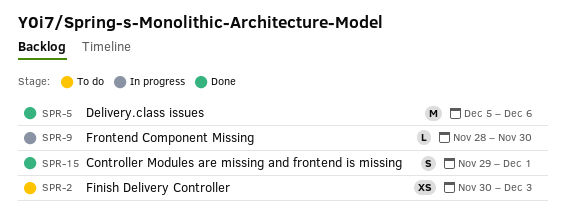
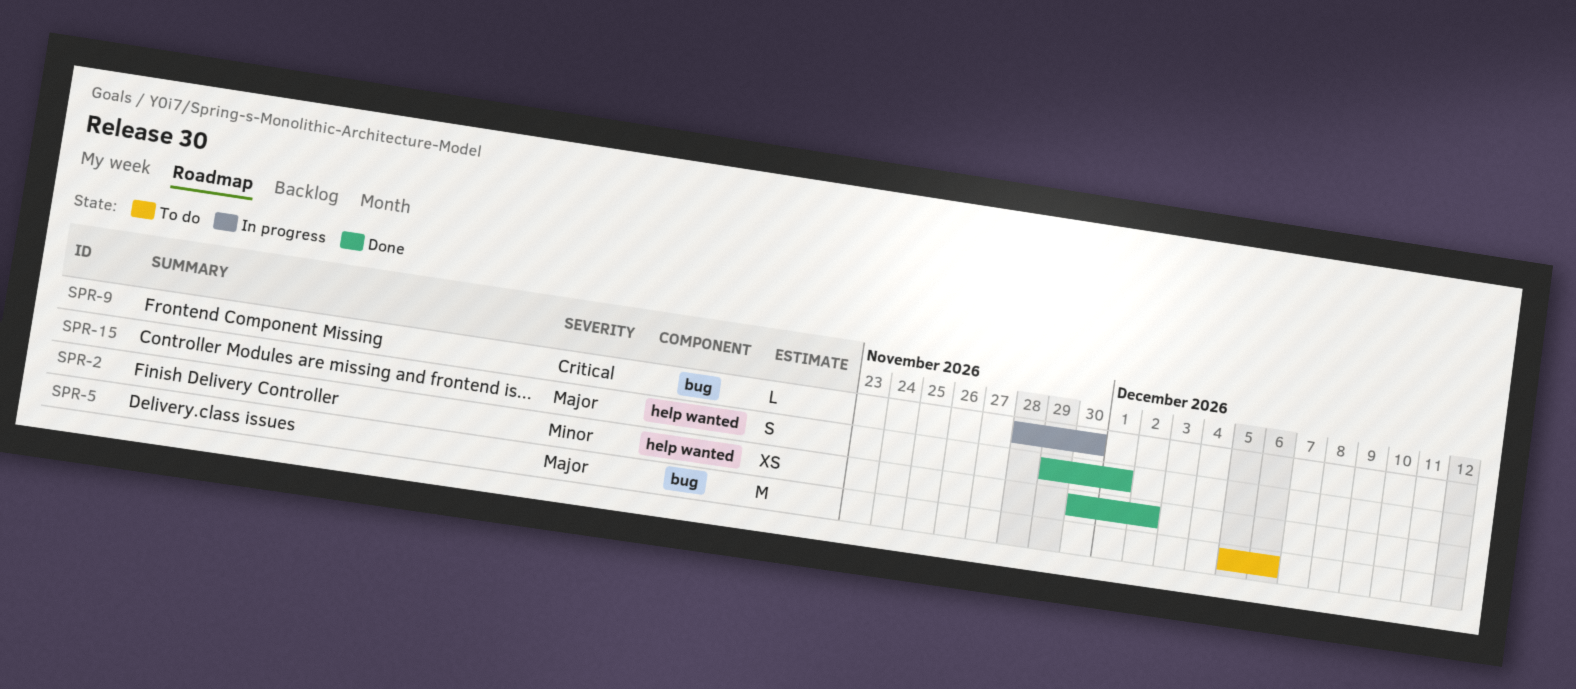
SPR-2, status: To do -> Done
SPR-2, due: Dec 3 -> Dec 2
SPR-5, status: Done -> To do

